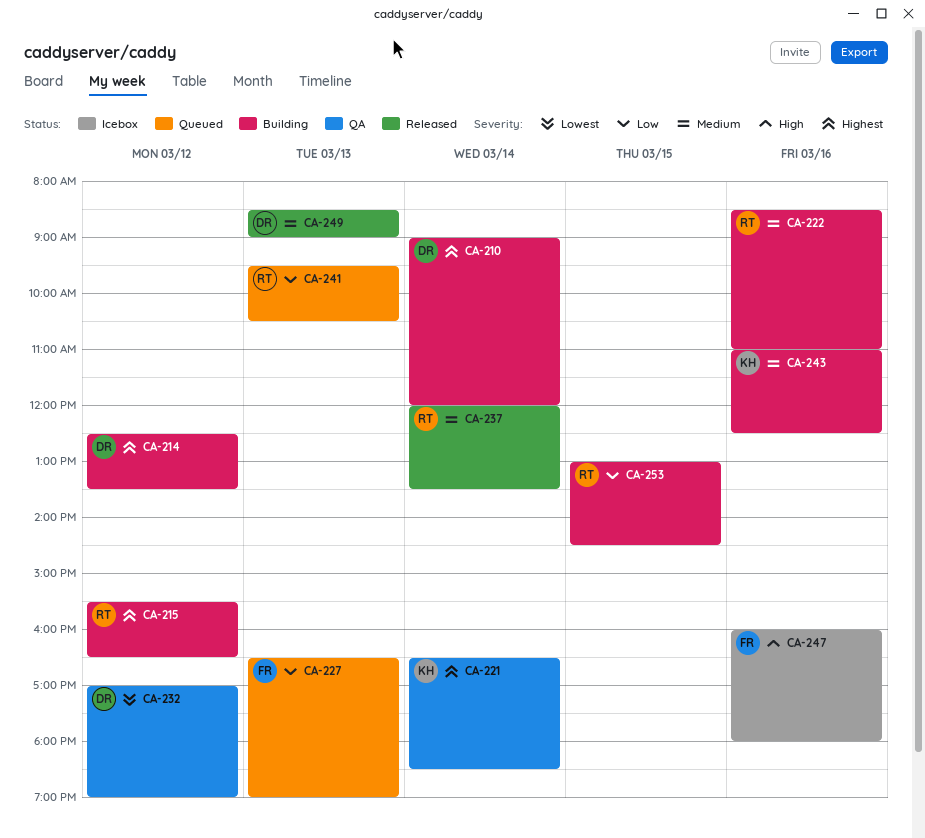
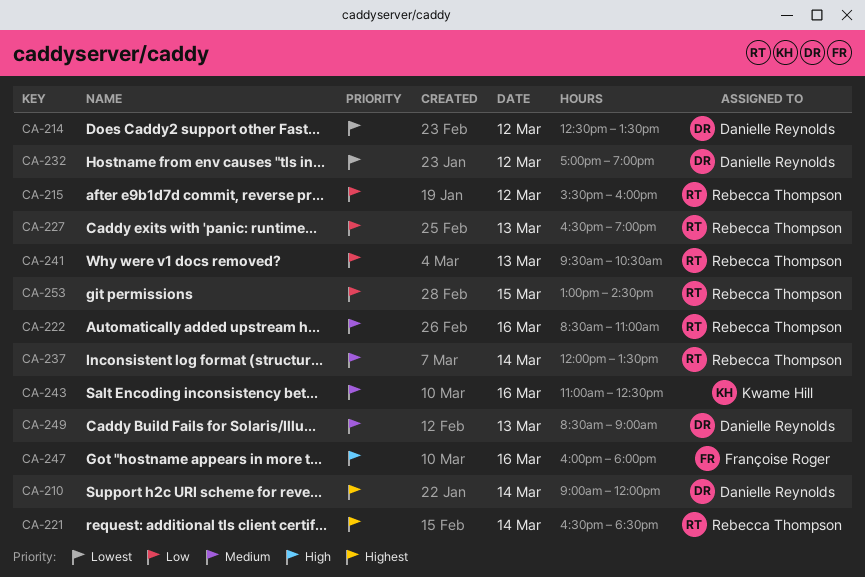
CA-214, priority: Highest -> Lowest
CA-215, priority: Highest -> Low
CA-215, ends: 16:30 -> 16:00
CA-221, owner: Kwame Hill -> Rebecca Thompson
CA-227, owner: Françoise Roger -> Rebecca Thompson

